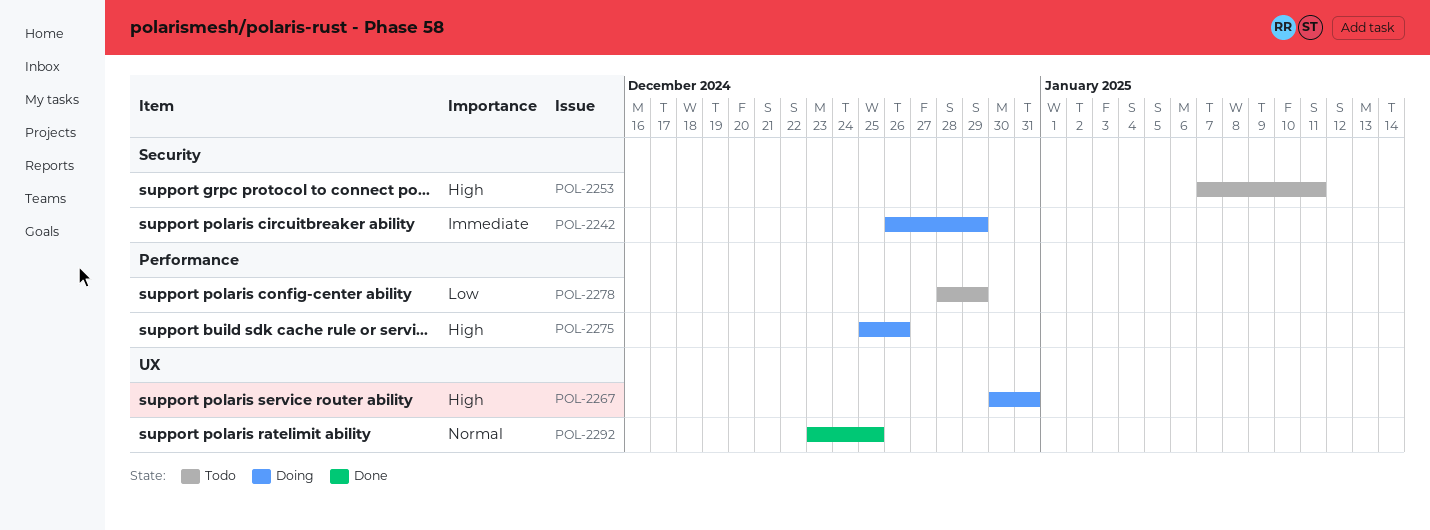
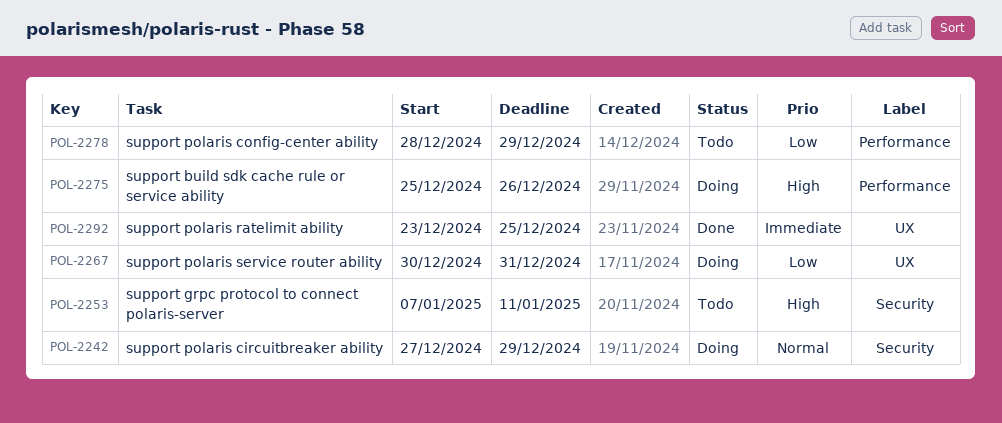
POL-2242, priority: Immediate -> Normal
POL-2242, start: Dec 26 -> Dec 27
POL-2267, priority: High -> Low
POL-2292, priority: Normal -> Immediate

